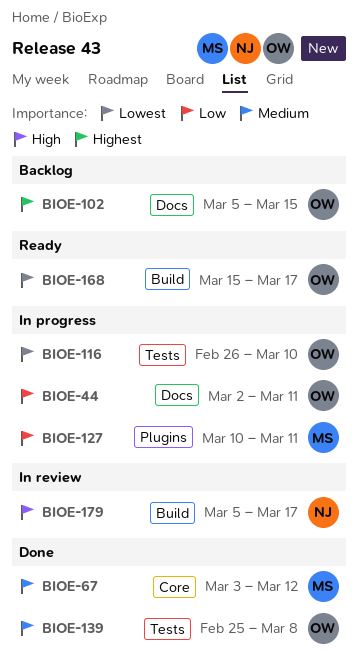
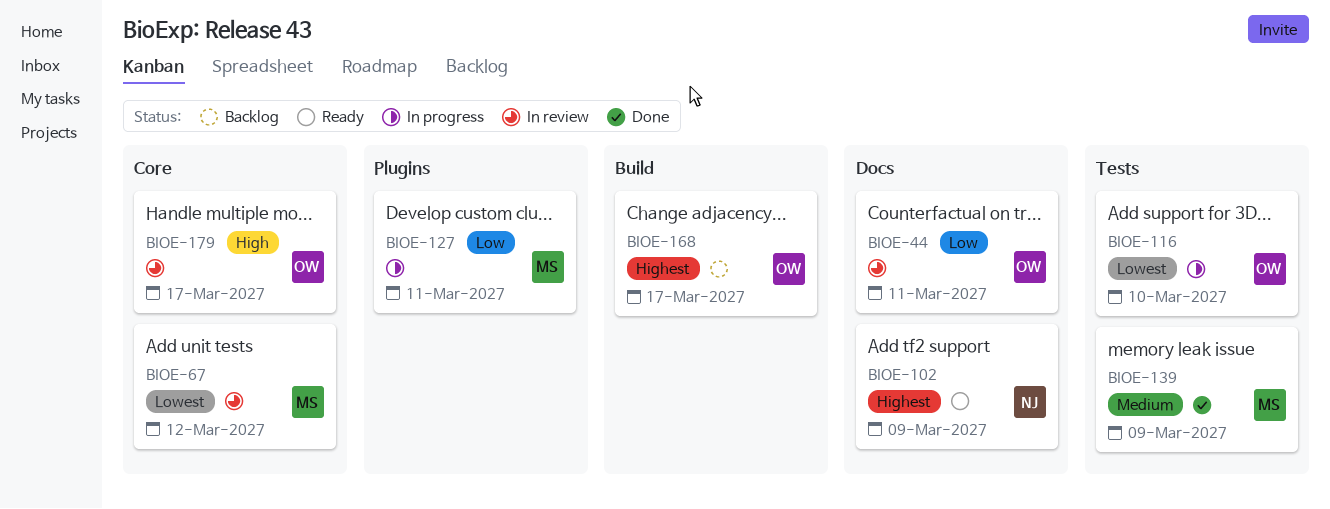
BIOE-44, status: In progress -> In review
BIOE-67, status: Done -> In review
BIOE-67, priority: Medium -> Lowest
BIOE-102, status: Backlog -> Ready
BIOE-102, owner: OW -> NJ
BIOE-102, due: Mar 15 -> Mar 9
BIOE-139, owner: OW -> MS
BIOE-139, due: Mar 8 -> Mar 9
BIOE-168, status: Ready -> Backlog
BIOE-168, priority: Lowest -> Highest
BIOE-179, owner: NJ -> OW
BIOE-179, label: Build -> Core

